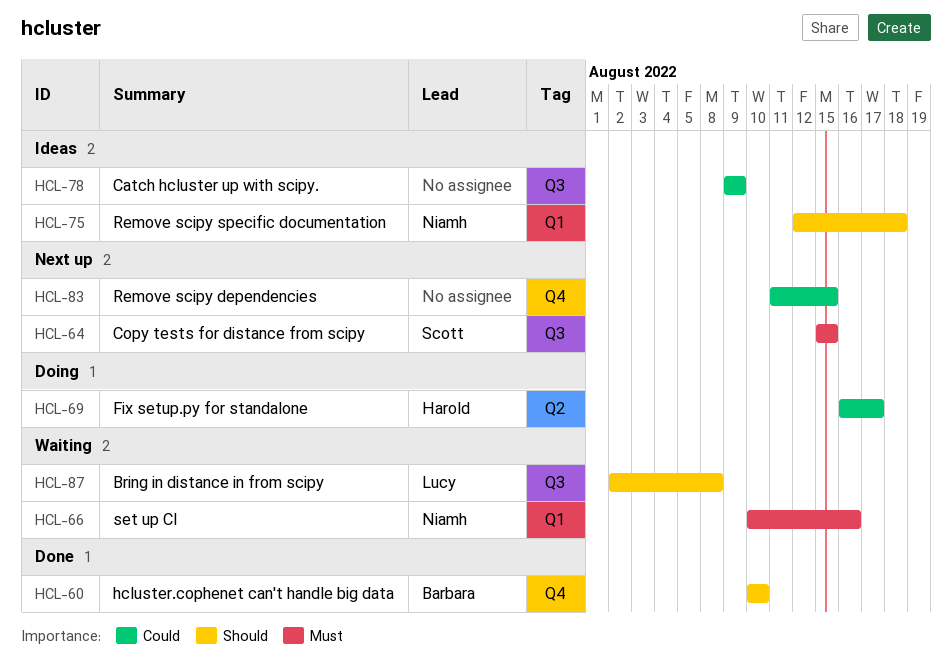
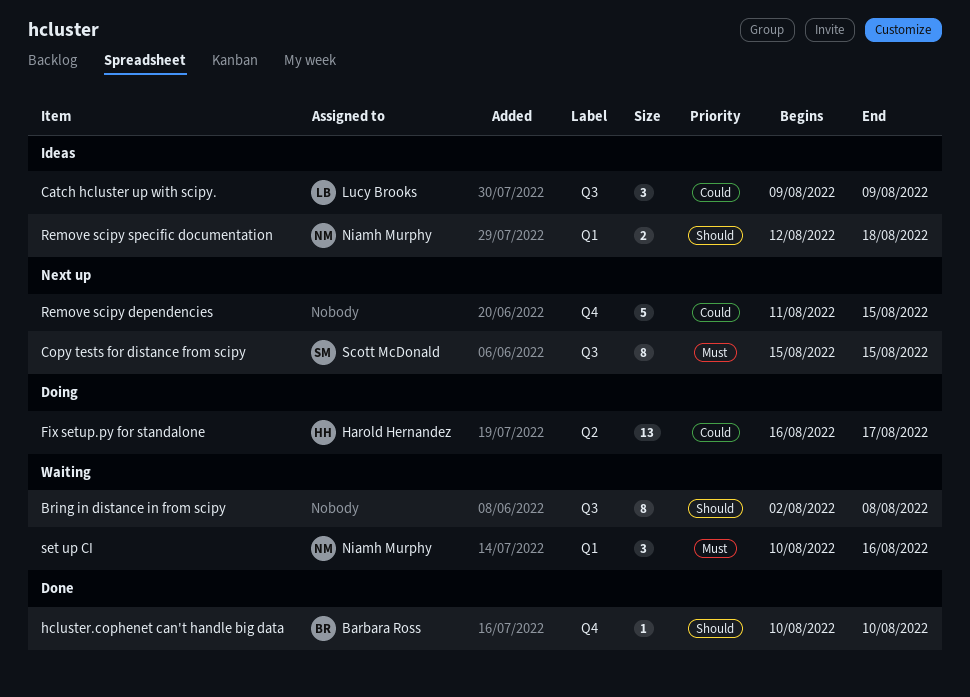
Bring in distance in from scipy, owner: Lucy Brooks -> none
Catch hcluster up with scipy., owner: none -> Lucy Brooks

